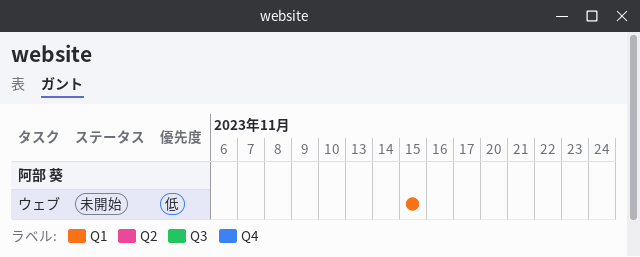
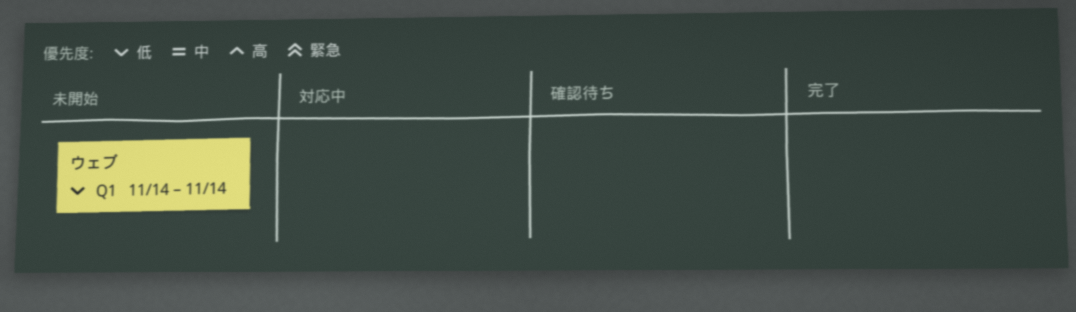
ウェブ, start: Nov 15 -> Nov 14
ウェブ, due: Nov 15 -> Nov 14

